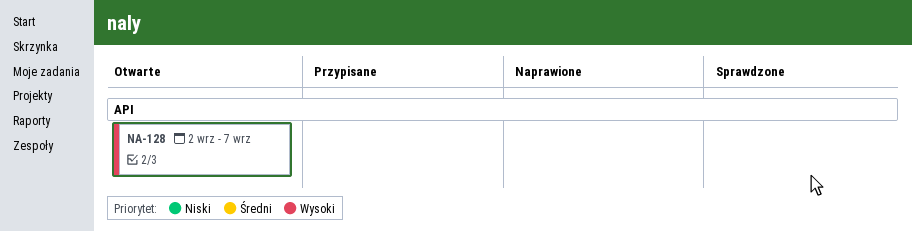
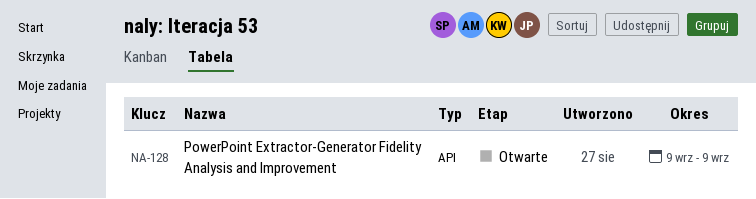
NA-128, start: Sep 2 -> Sep 9
NA-128, due: Sep 7 -> Sep 9

